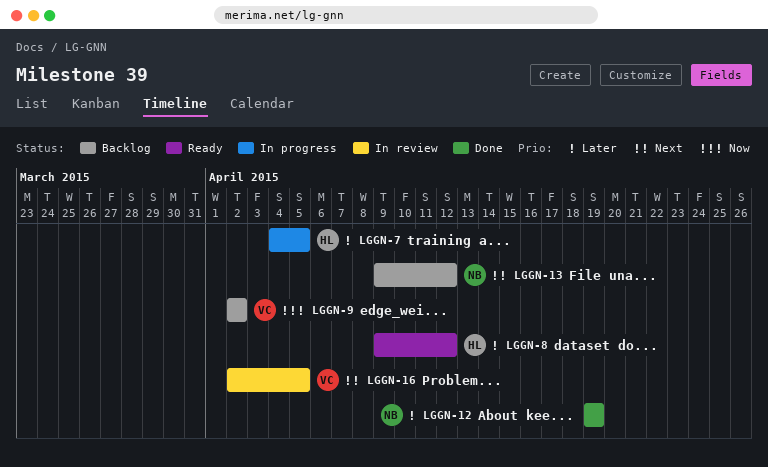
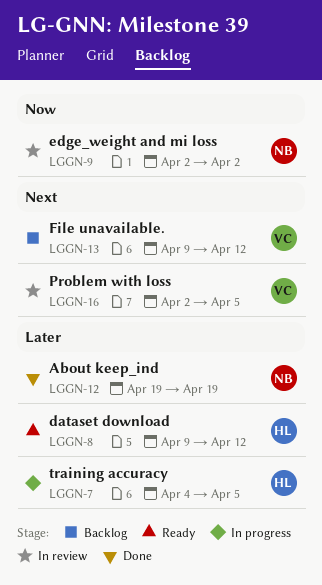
LGGN-9, status: Backlog -> In review
LGGN-9, owner: VC -> NB
LGGN-13, owner: NB -> VC

